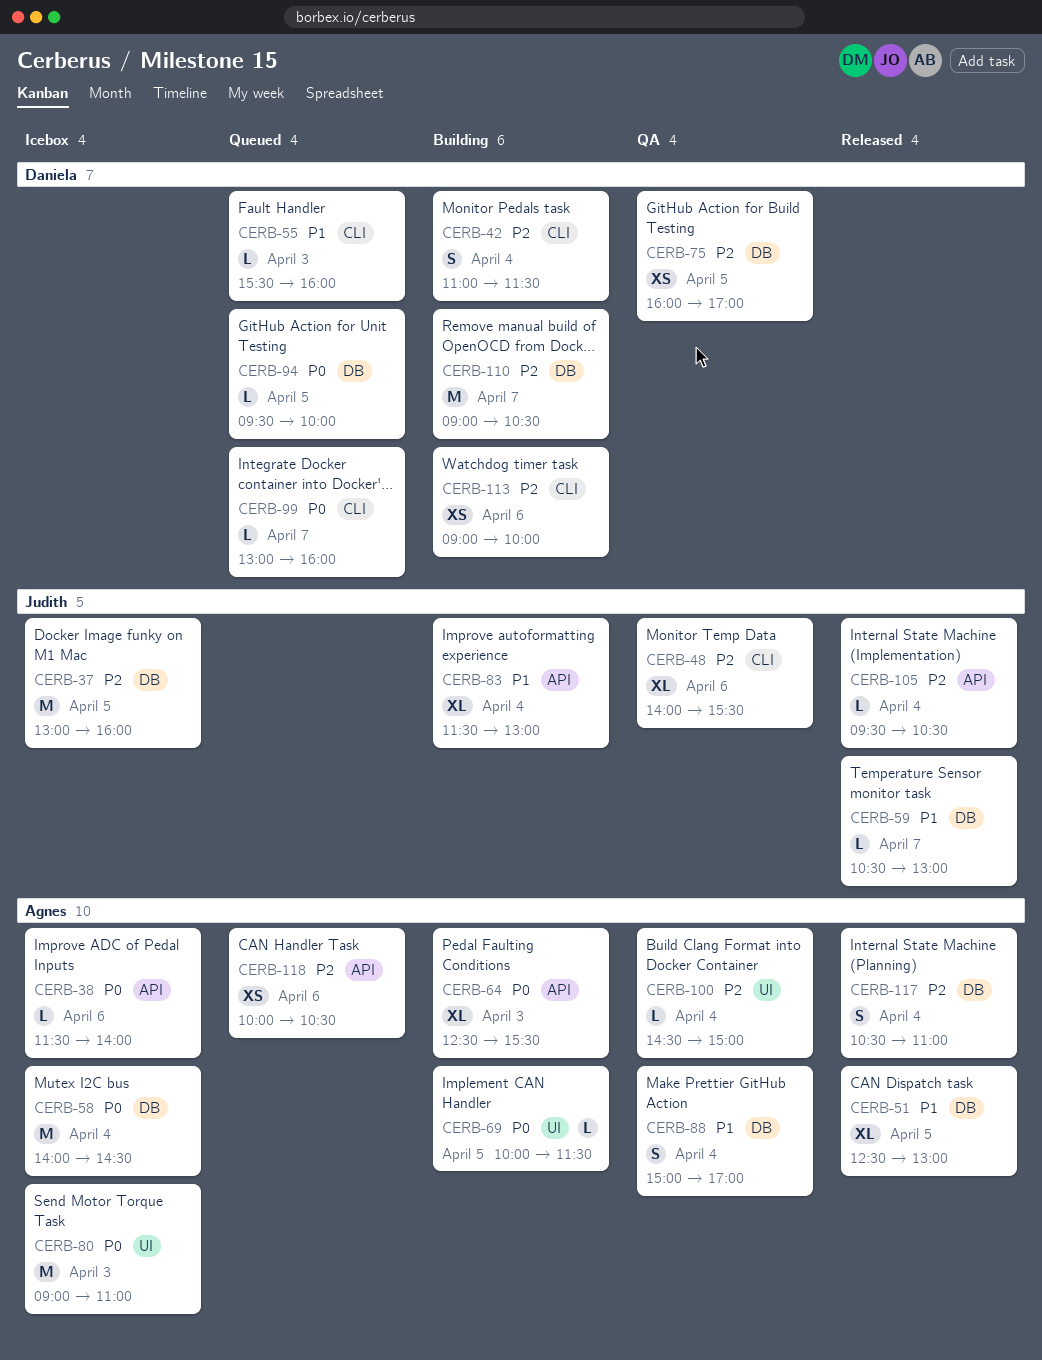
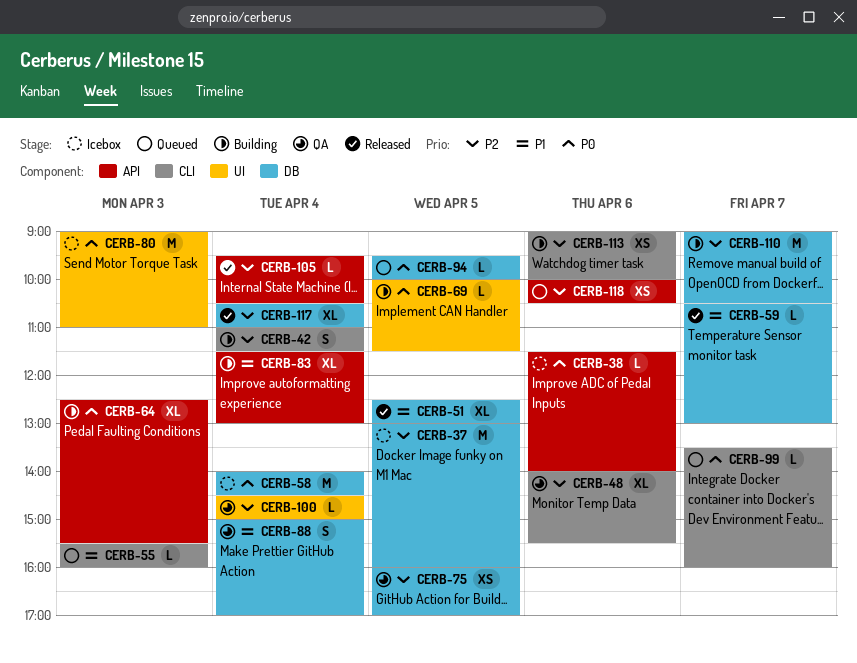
CERB-99, begins: 13:00 -> 13:30
CERB-117, estimate: S -> XL

